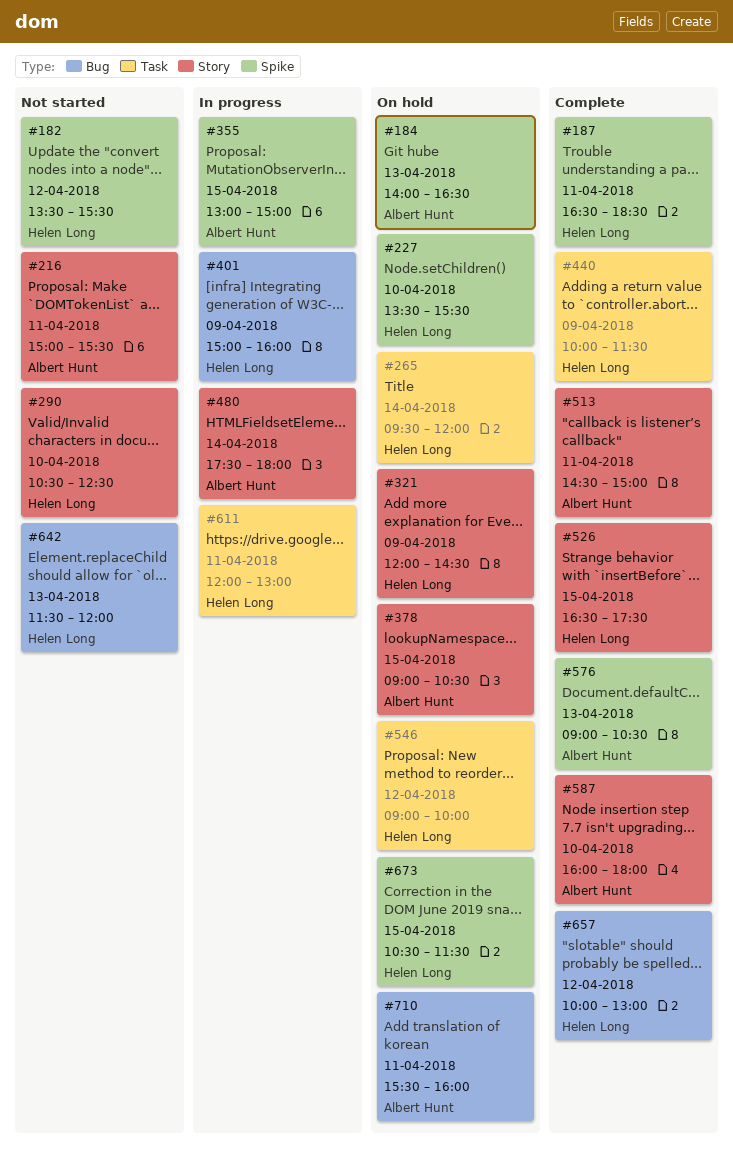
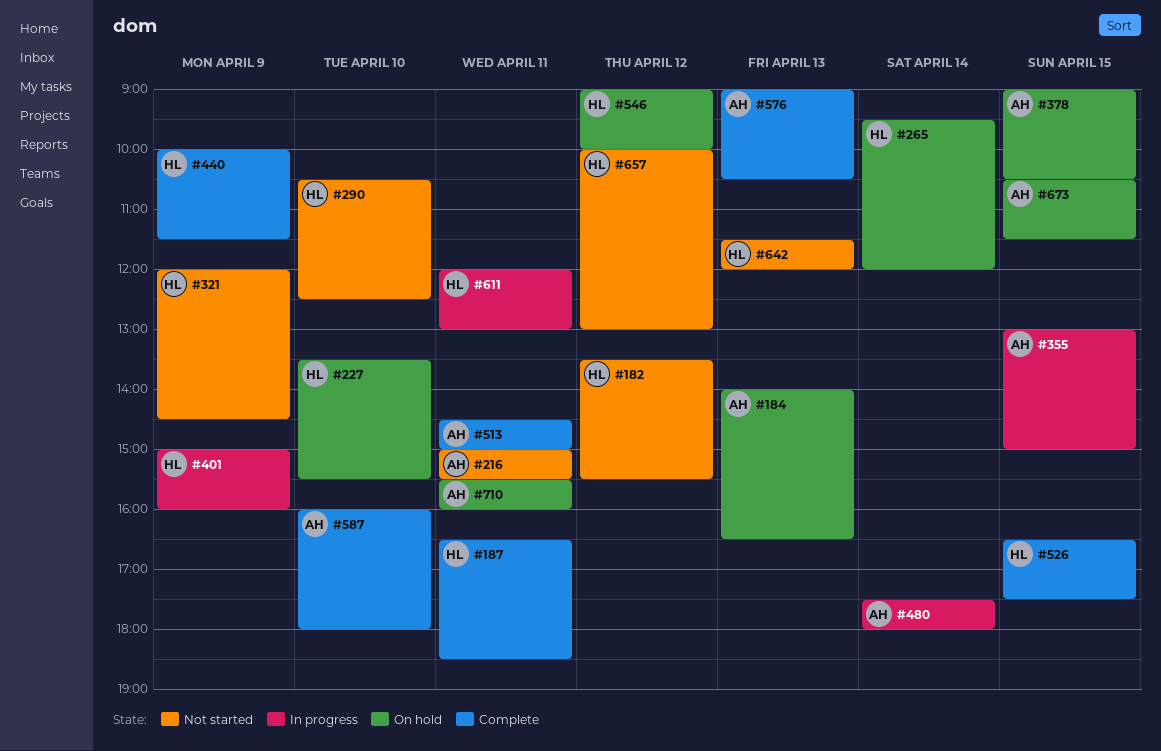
#321, status: On hold -> Not started
#657, status: Complete -> Not started
#673, owner: Helen Long -> Albert Hunt

